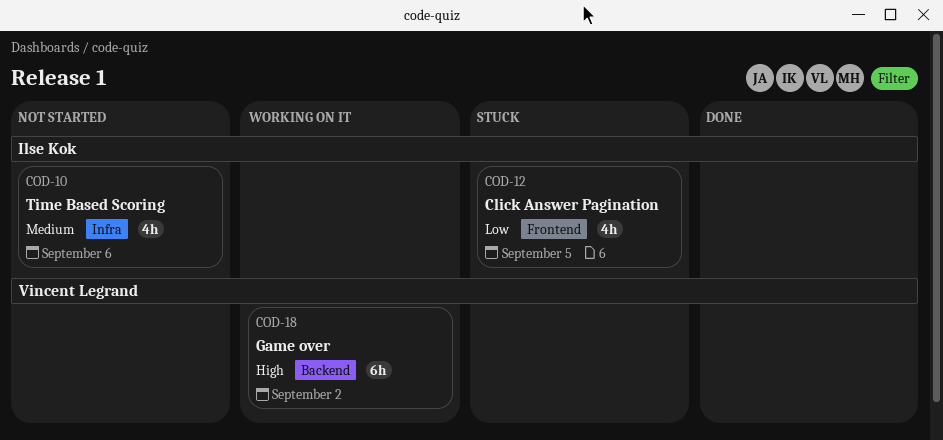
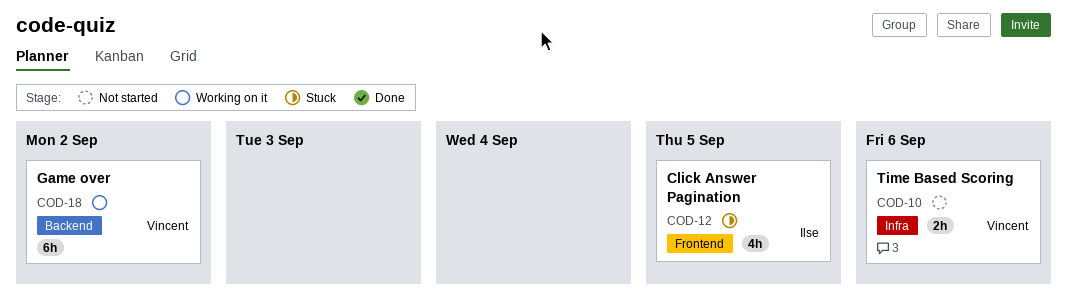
COD-10, owner: Ilse Kok -> Vincent Legrand
COD-10, estimate: 4h -> 2h

